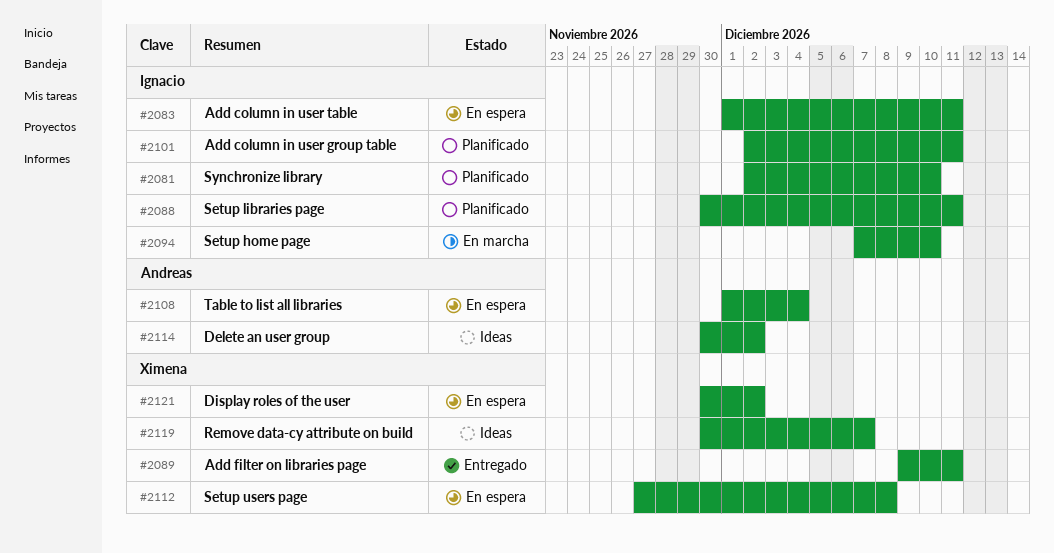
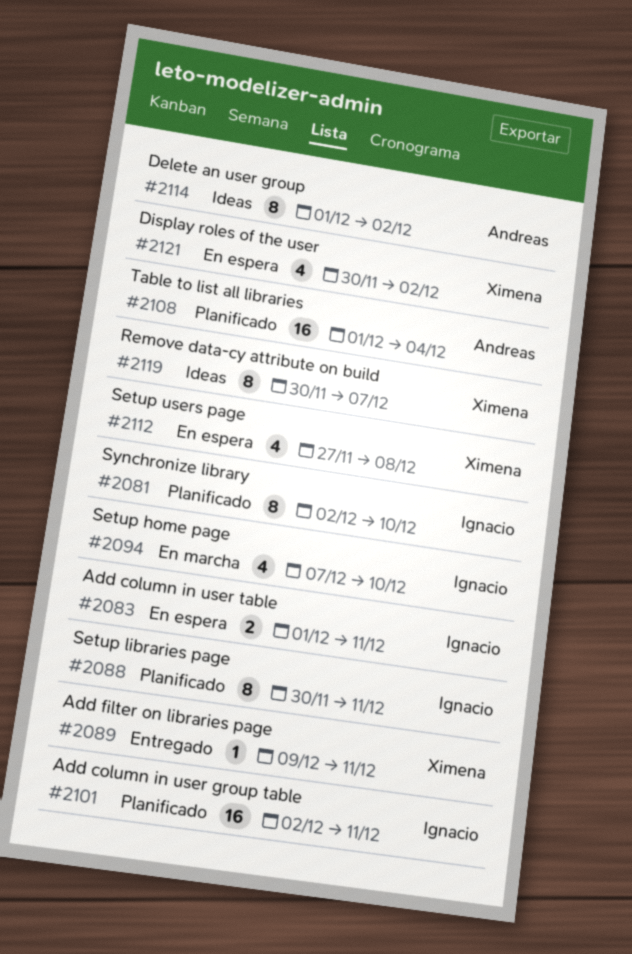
#2108, status: En espera -> Planificado
#2114, start: Nov 30 -> Dec 1

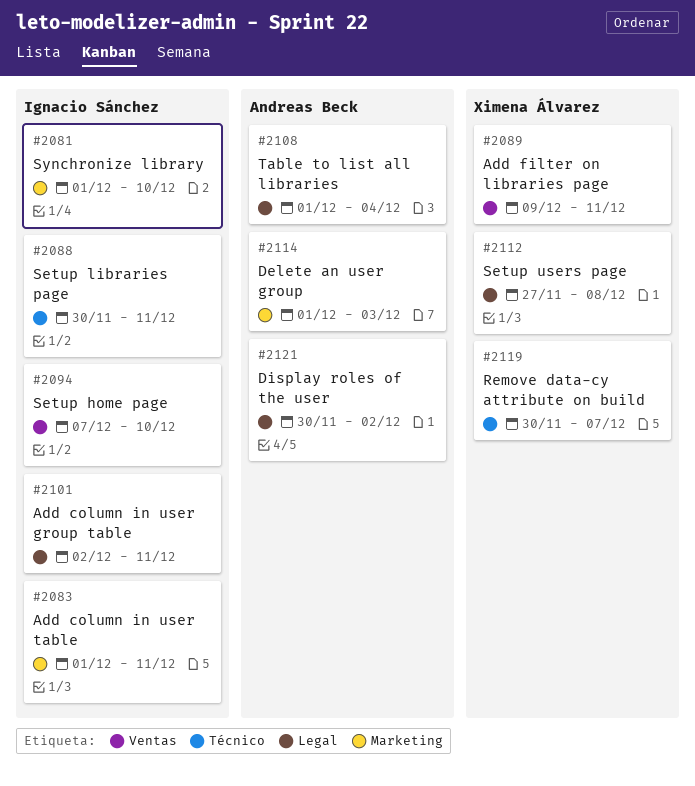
#2081, start: Dec 2 -> Dec 1
#2114, due: Dec 2 -> Dec 3
#2121, owner: Ximena Álvarez -> Andreas Beck

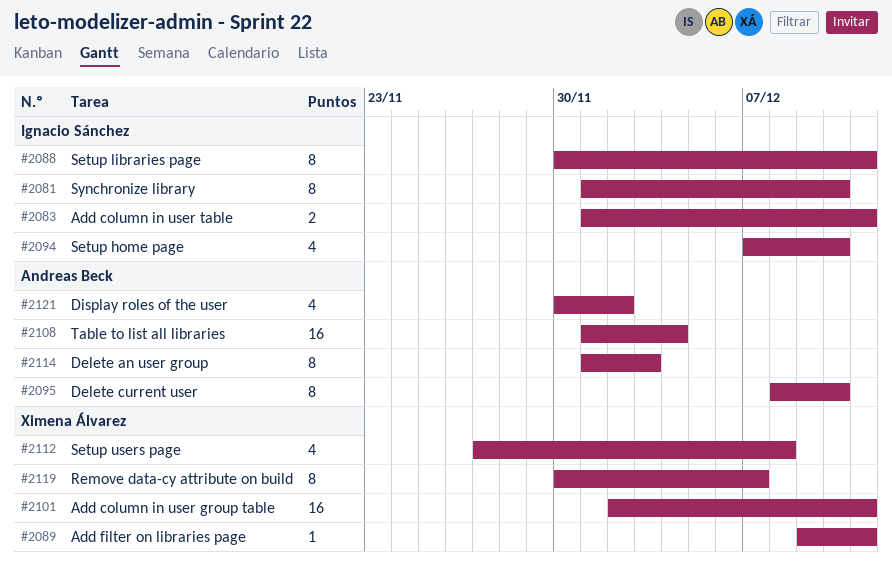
#2095: none -> present
#2101, owner: Ignacio Sánchez -> Ximena Álvarez

